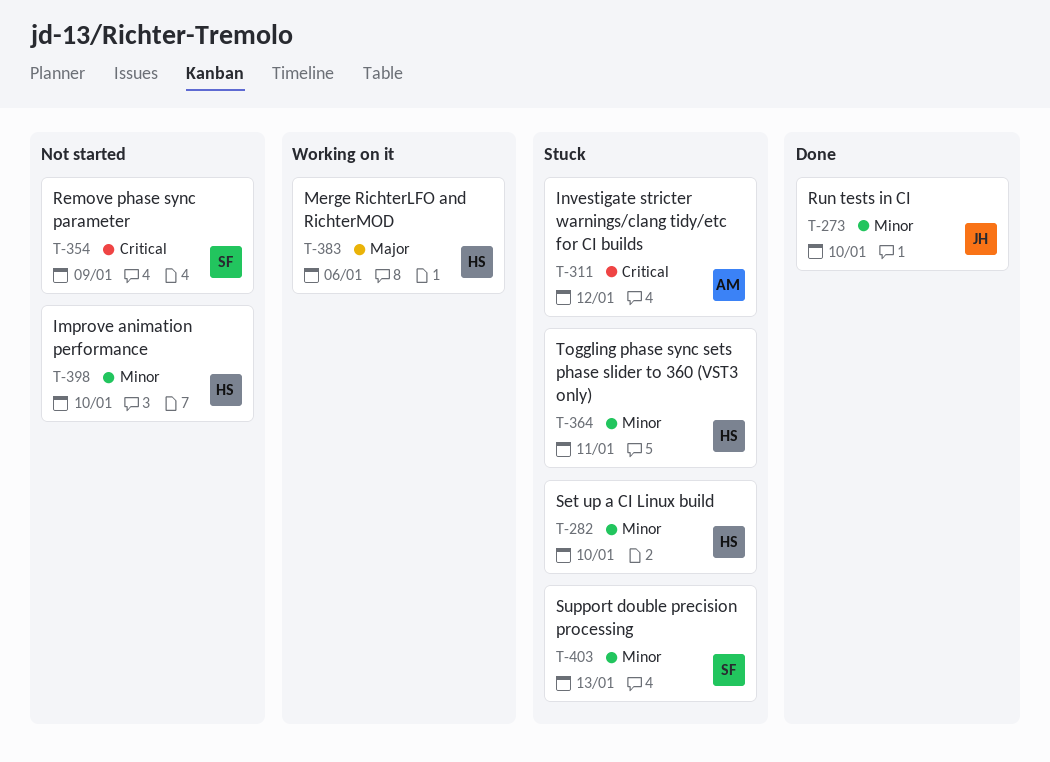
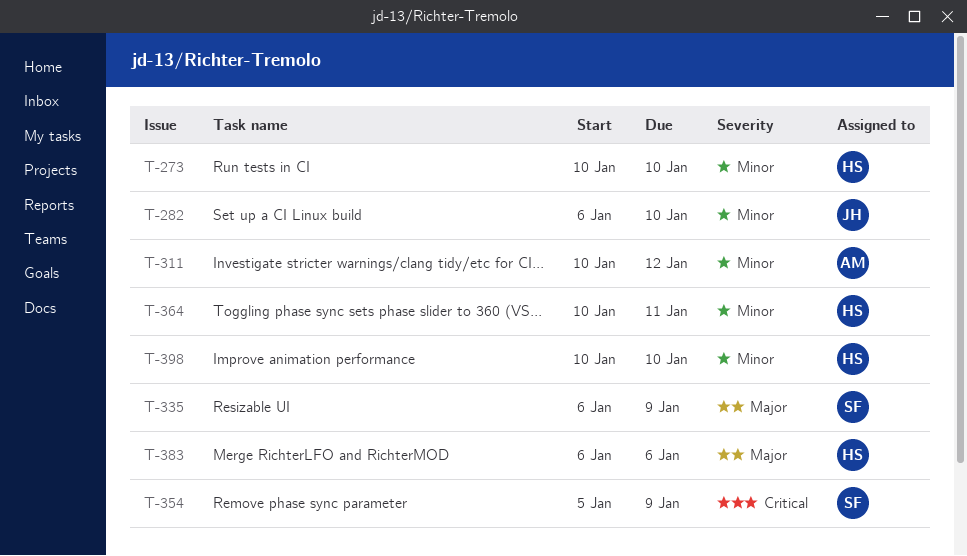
T-273, owner: JH -> HS
T-282, owner: HS -> JH
T-311, priority: Critical -> Minor
T-335: none -> present
T-403: present -> none

